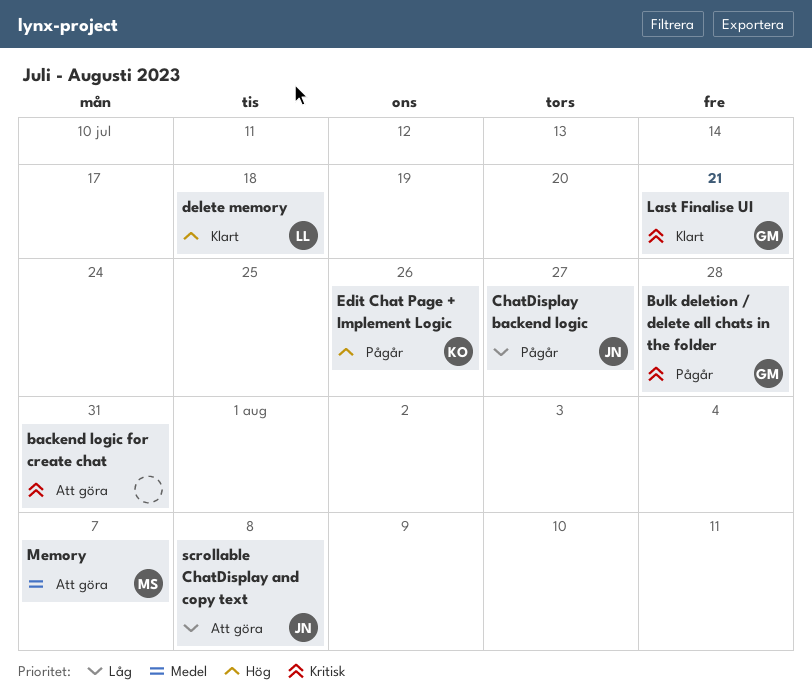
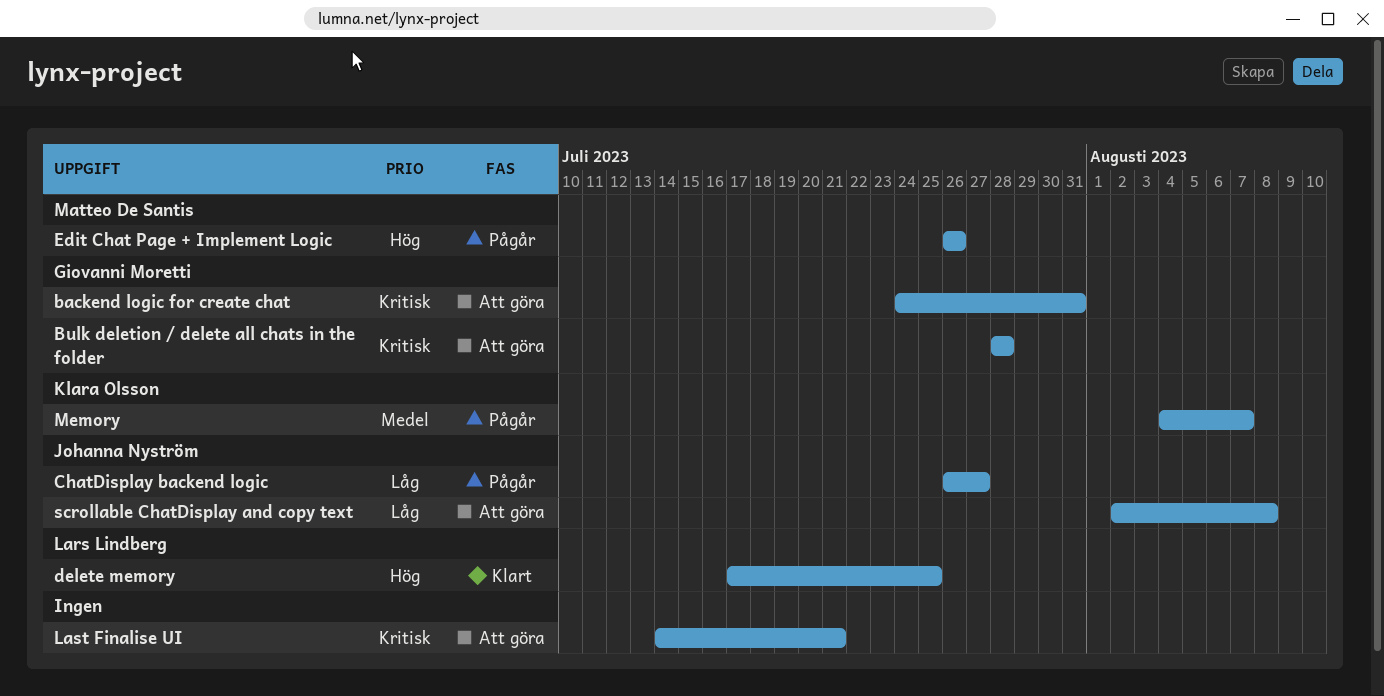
backend logic for create chat, owner: none -> Giovanni Moretti
Bulk deletion / delete all chats in the folder, status: Pågår -> Att göra
delete memory, due: Jul 18 -> Jul 25
Edit Chat Page + Implement Logic, owner: Klara Olsson -> Matteo De Santis
Last Finalise UI, status: Klart -> Att göra
Last Finalise UI, owner: Giovanni Moretti -> none
Memory, status: Att göra -> Pågår
Memory, owner: Matteo De Santis -> Klara Olsson

